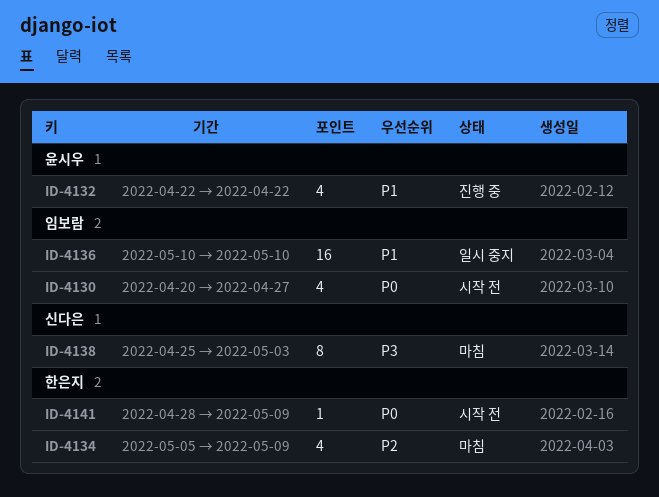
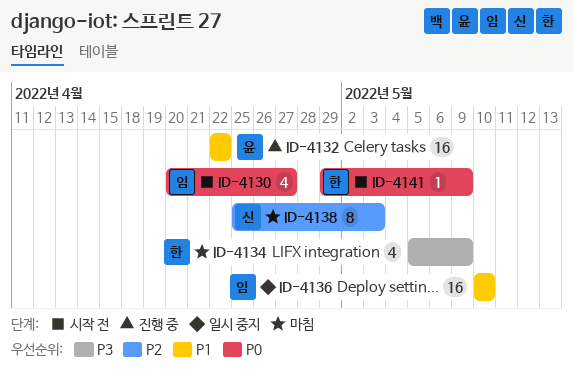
ID-4132, estimate: 4 -> 16
ID-4134, priority: P2 -> P3
ID-4138, priority: P3 -> P2
ID-4141, start: Apr 28 -> Apr 29

